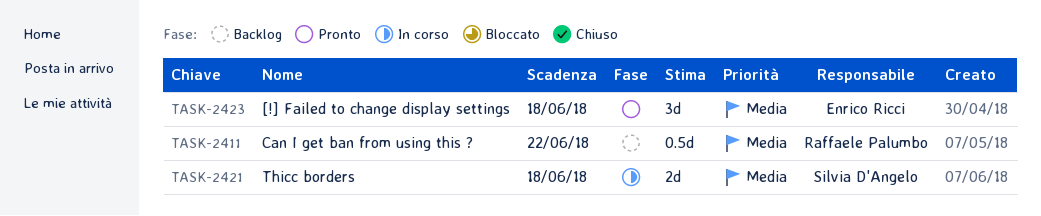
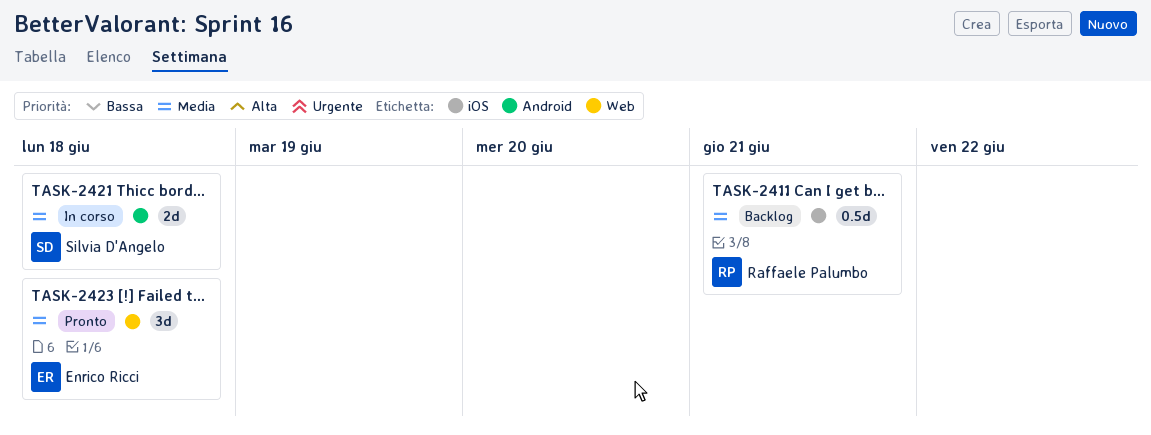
TASK-2411, due: Jun 22 -> Jun 21

